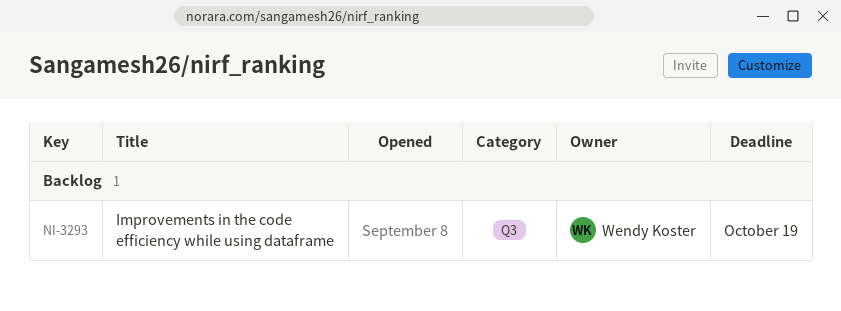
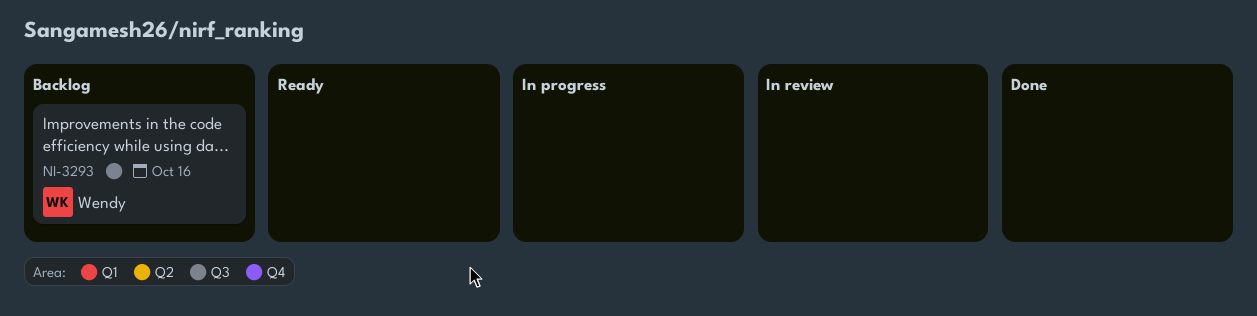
NI-3293, due: Oct 19 -> Oct 16

